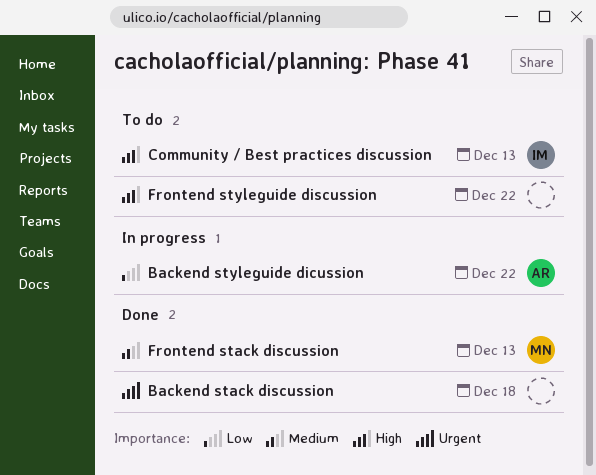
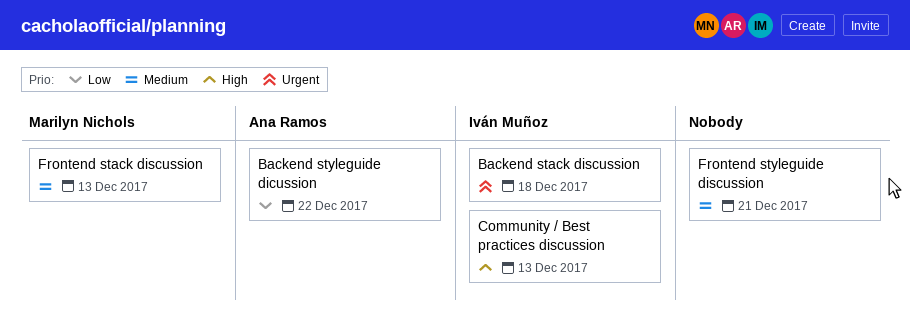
Backend stack discussion, owner: none -> Iván Muñoz
Frontend styleguide discussion, priority: High -> Medium
Frontend styleguide discussion, due: Dec 22 -> Dec 21

